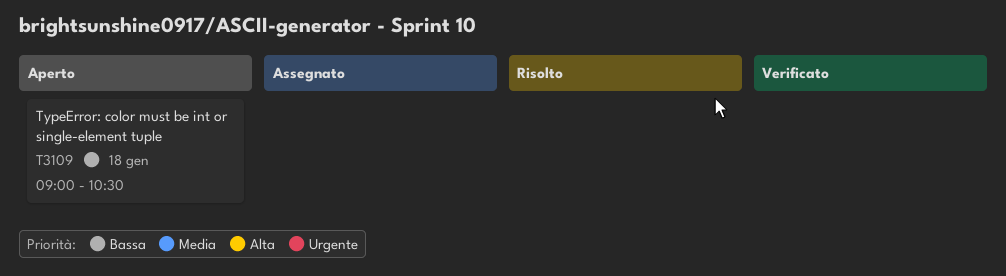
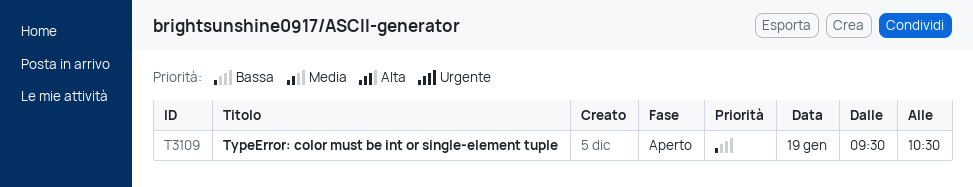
T3109, day: Jan 18 -> Jan 19
T3109, begins: 09:00 -> 09:30

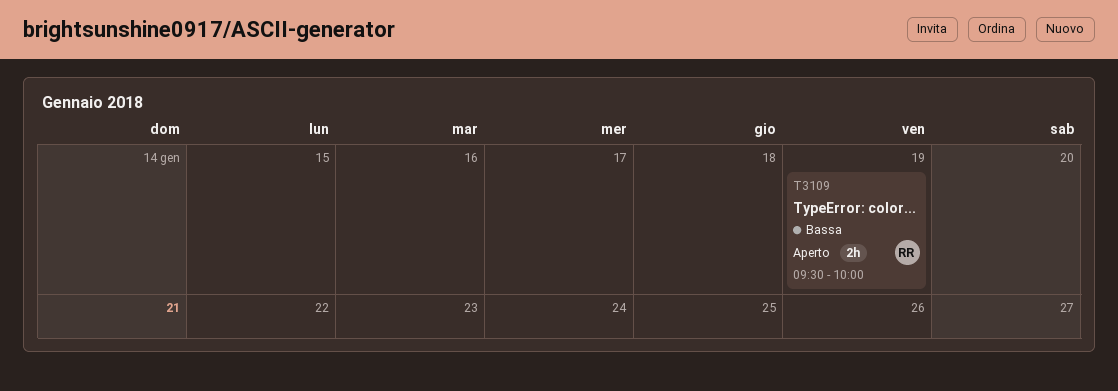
T3109, ends: 10:30 -> 10:00

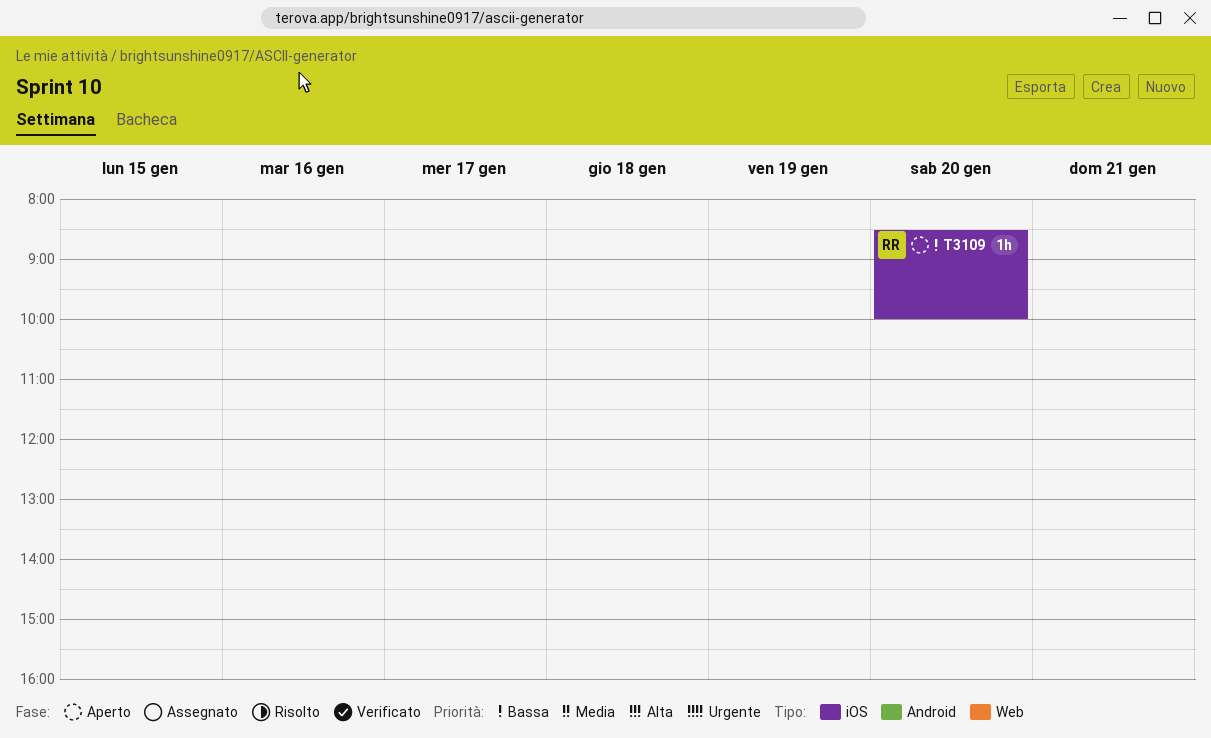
T3109, estimate: 2h -> 1h
T3109, day: Jan 19 -> Jan 20
T3109, begins: 09:30 -> 08:30

